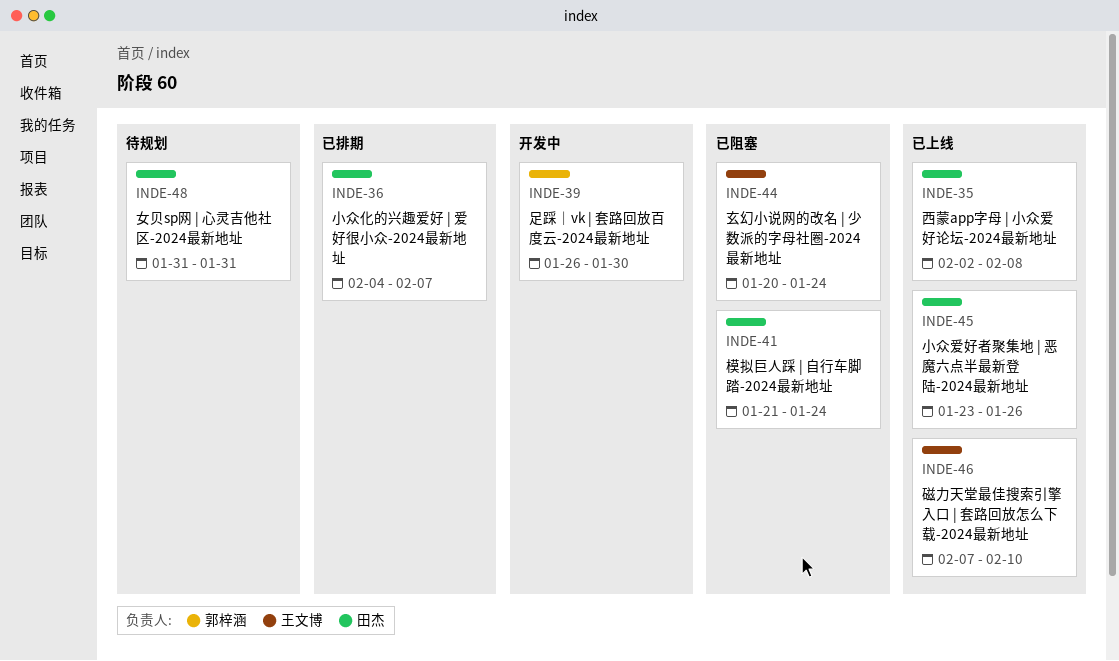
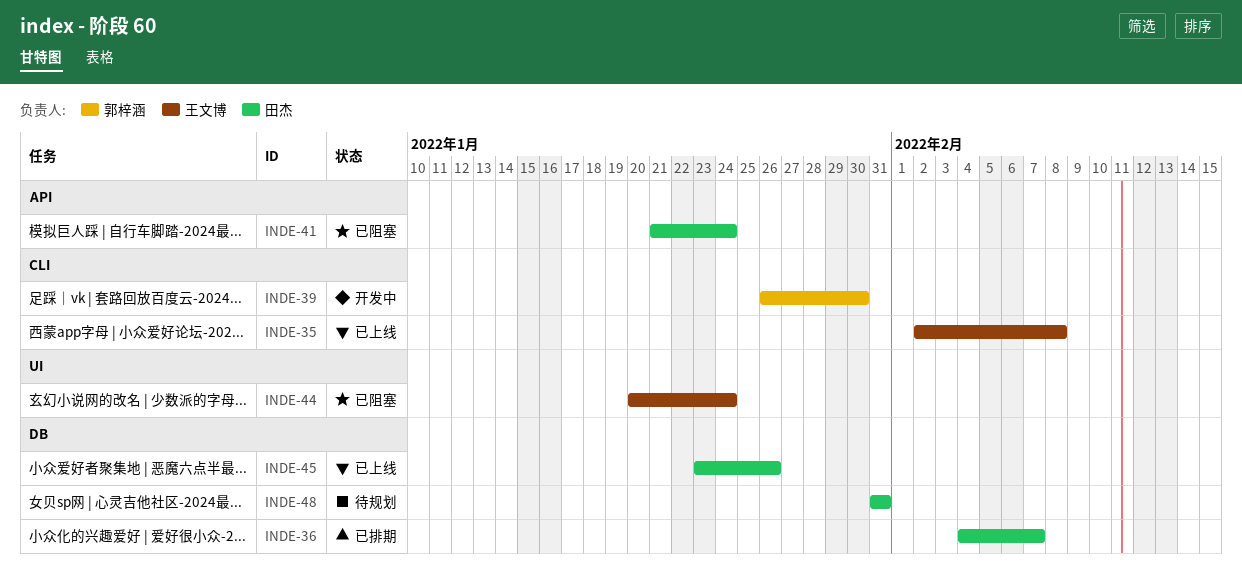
INDE-35, owner: 田杰 -> 王文博
INDE-46: present -> none

